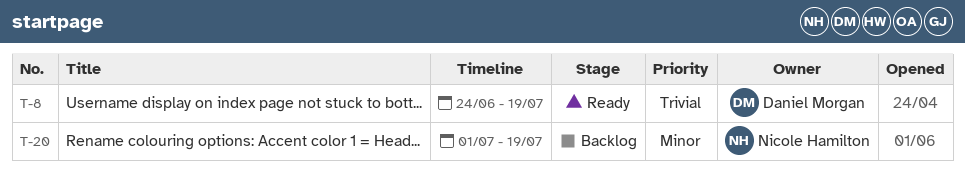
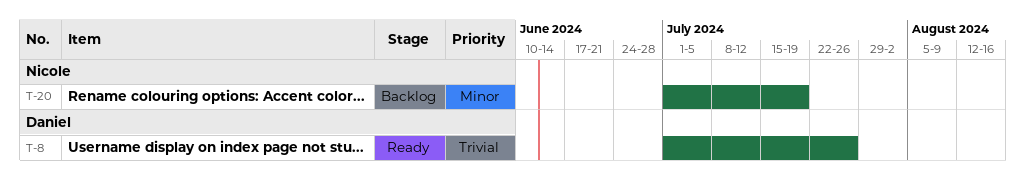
T-8, start: Jun 24 -> Jul 1
T-8, due: Jul 19 -> Jul 26

